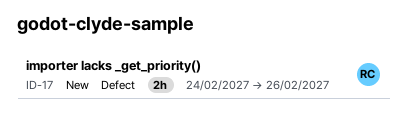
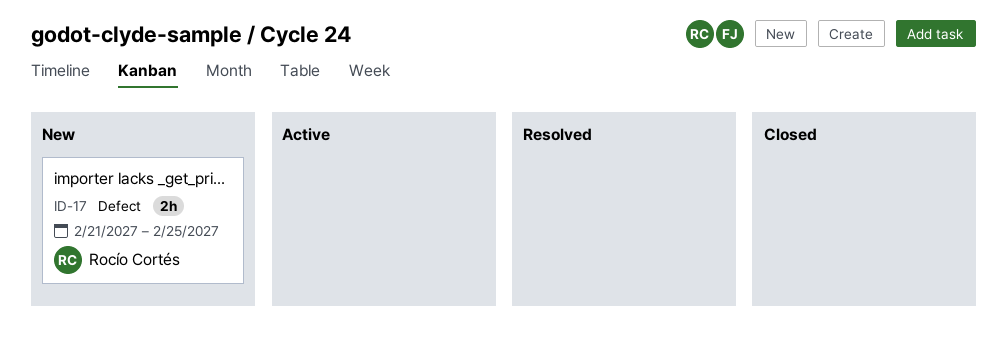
ID-17, start: Feb 24 -> Feb 21
ID-17, due: Feb 26 -> Feb 25

